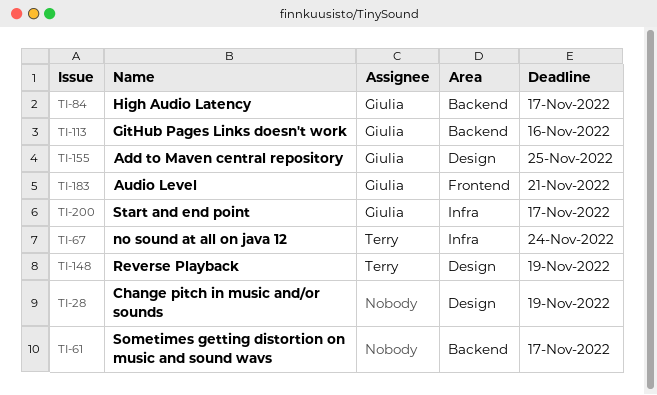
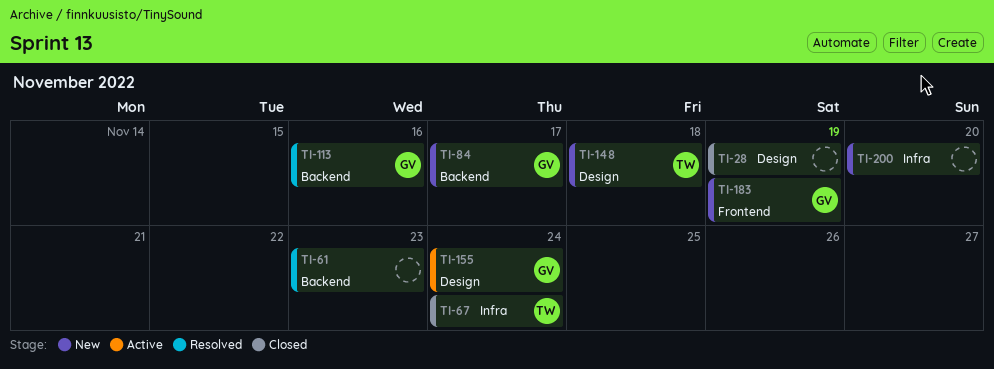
TI-61, due: Nov 17 -> Nov 23
TI-148, due: Nov 19 -> Nov 18
TI-155, due: Nov 25 -> Nov 24
TI-183, due: Nov 21 -> Nov 19
TI-200, owner: Giulia -> none
TI-200, due: Nov 17 -> Nov 20

